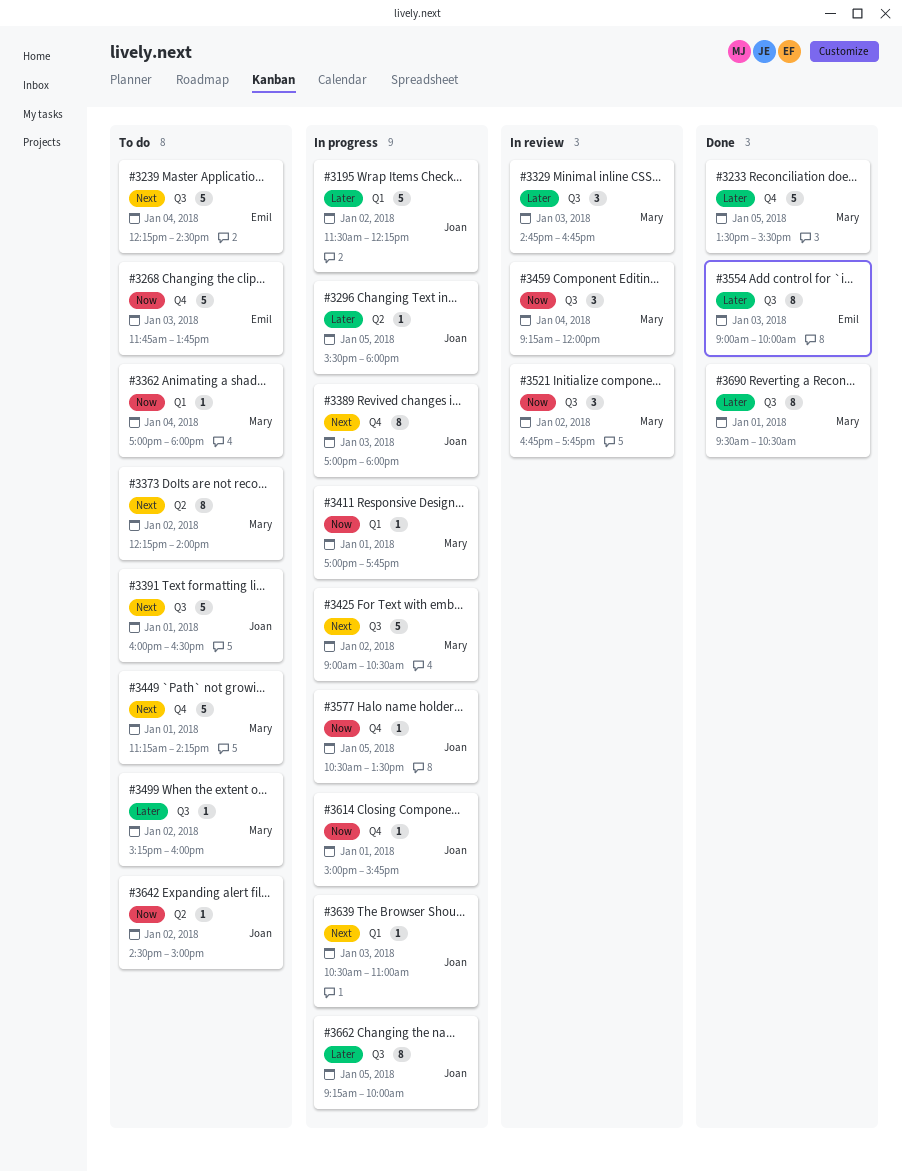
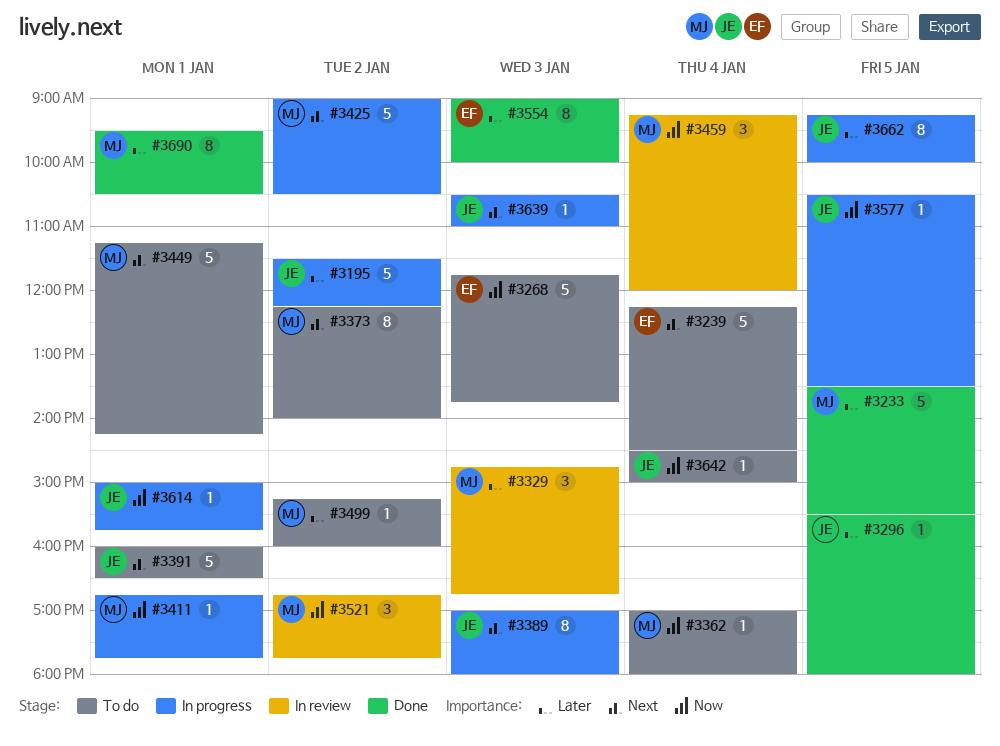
#3296, status: In progress -> Done
#3411, begins: 17:00 -> 16:45
#3642, day: Jan 2 -> Jan 4

